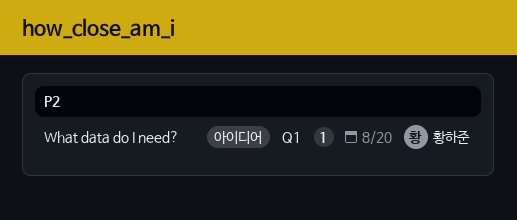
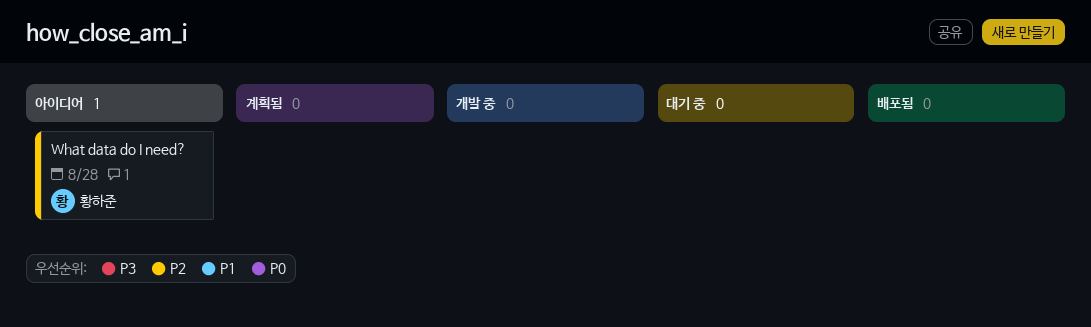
What data do I need?, due: Aug 20 -> Aug 28

